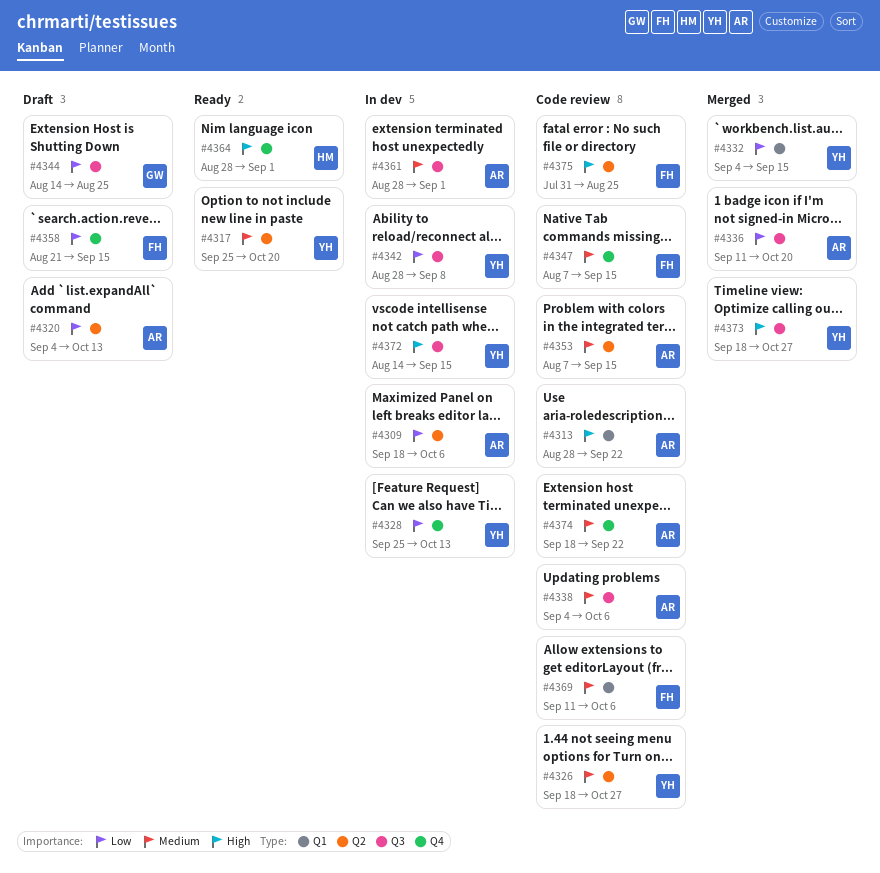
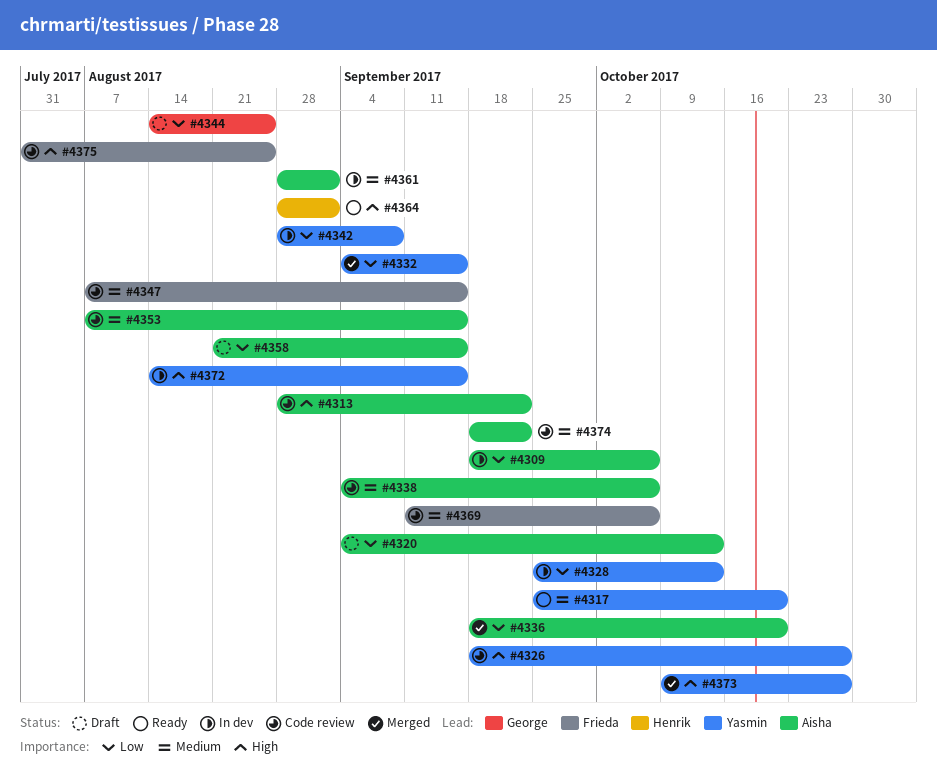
#4326, priority: Medium -> High
#4336, start: Sep 11 -> Sep 18
#4358, owner: Frieda -> Aisha
#4373, start: Sep 18 -> Oct 9

